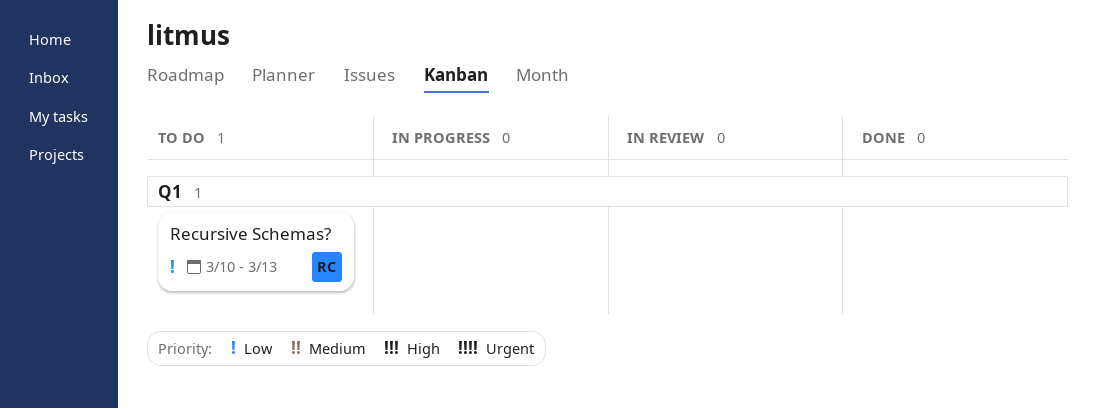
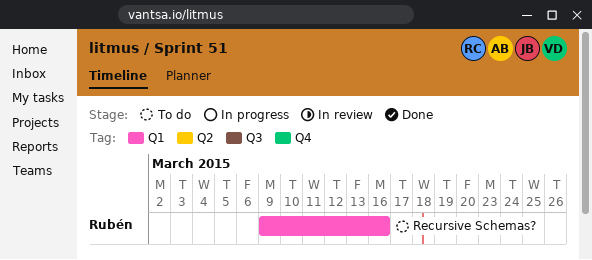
Recursive Schemas?, start: Mar 10 -> Mar 9
Recursive Schemas?, due: Mar 13 -> Mar 16

